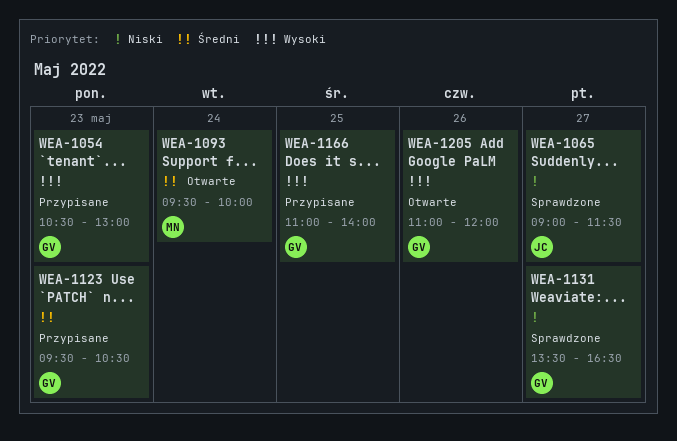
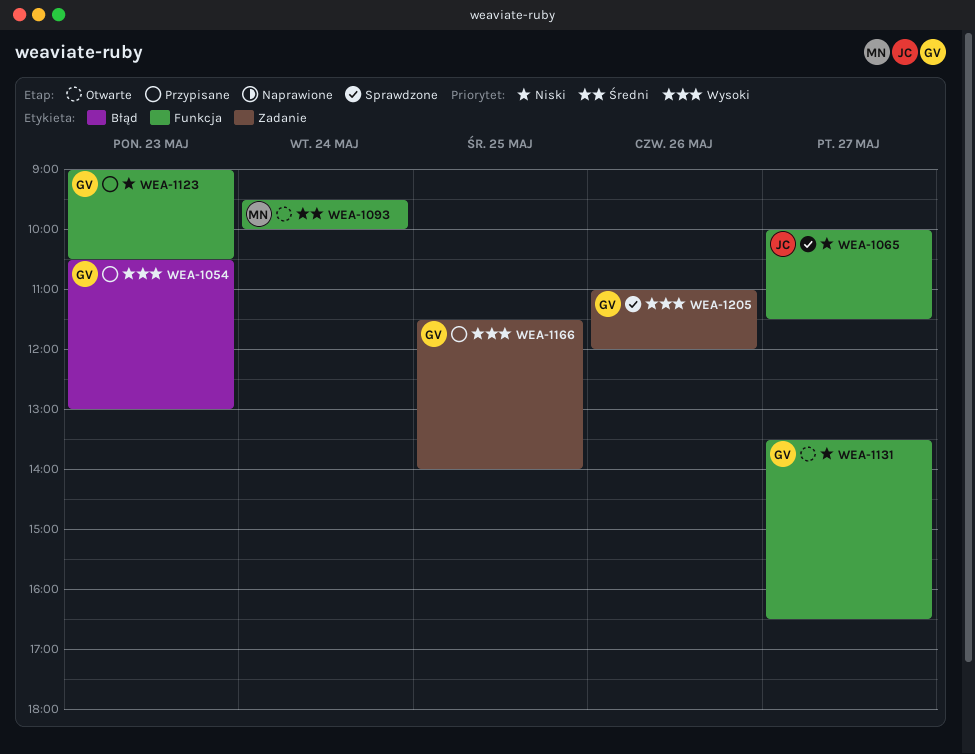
WEA-1065, begins: 09:00 -> 10:00
WEA-1123, priority: Średni -> Niski
WEA-1123, begins: 09:30 -> 09:00
WEA-1131, status: Sprawdzone -> Otwarte
WEA-1166, begins: 11:00 -> 11:30
WEA-1205, status: Otwarte -> Sprawdzone

